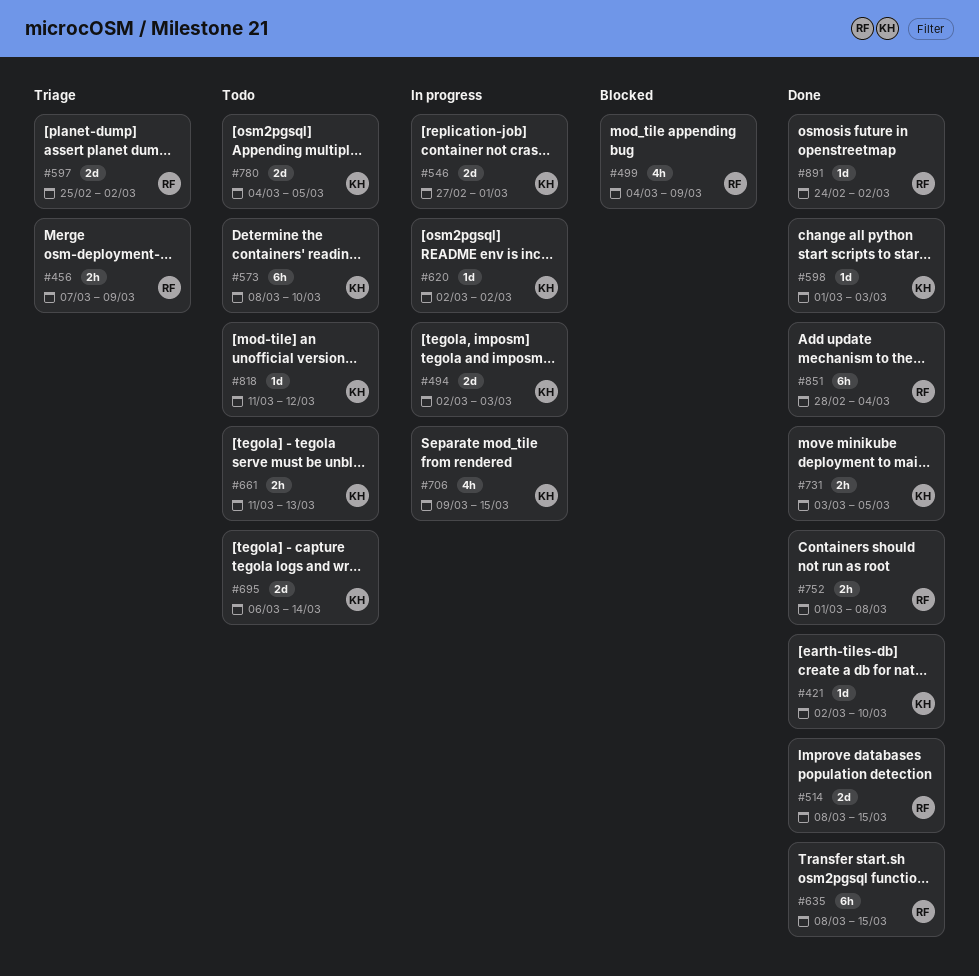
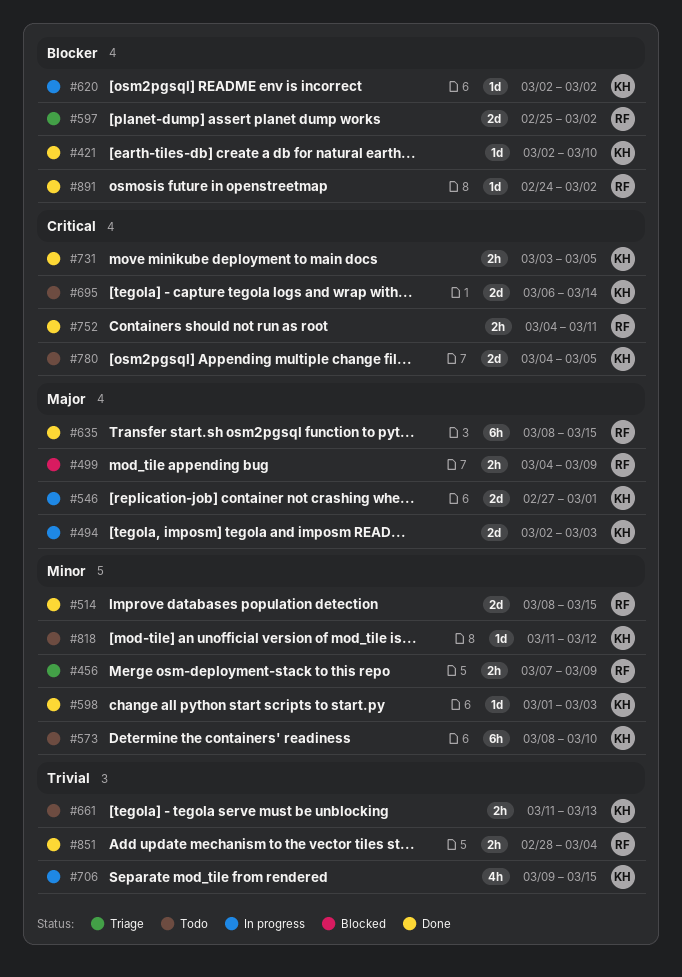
#499, estimate: 4h -> 2h
#752, start: Mar 1 -> Mar 4
#752, due: Mar 8 -> Mar 11
#851, estimate: 6h -> 2h

